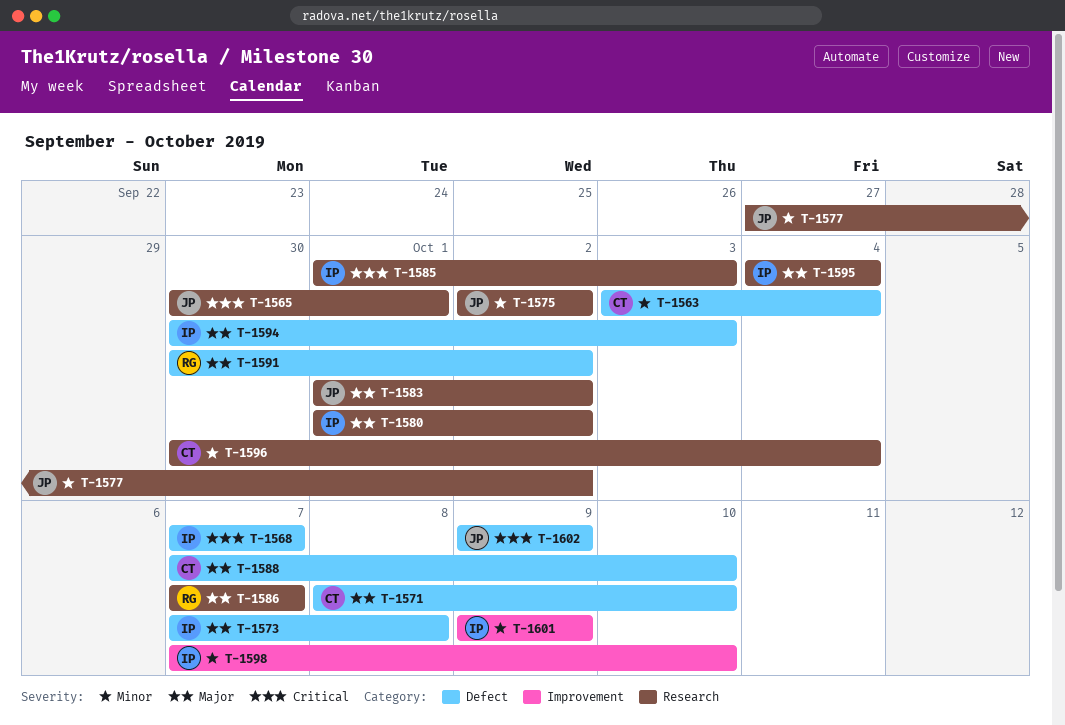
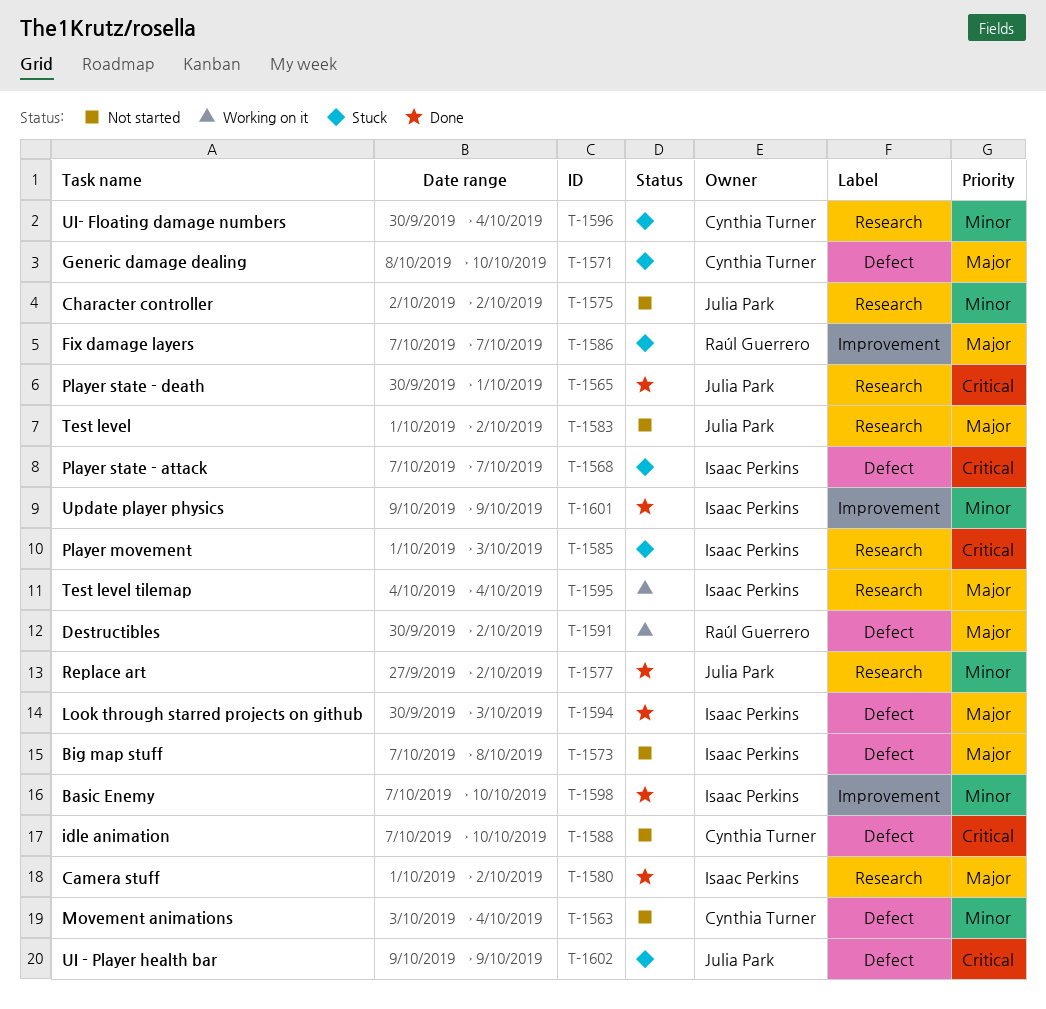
T-1586, label: Research -> Improvement
T-1588, priority: Major -> Critical

